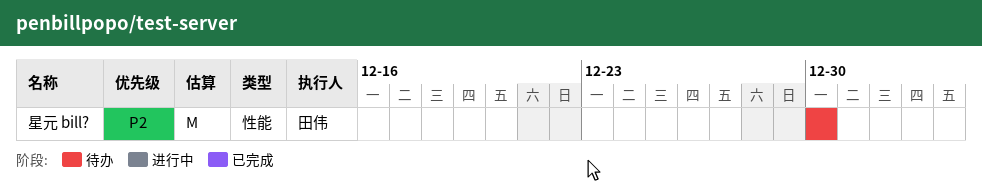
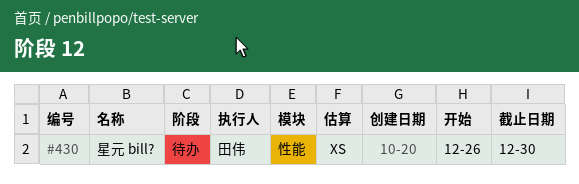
星元 bill?, estimate: M -> XS
星元 bill?, start: Dec 30 -> Dec 26

